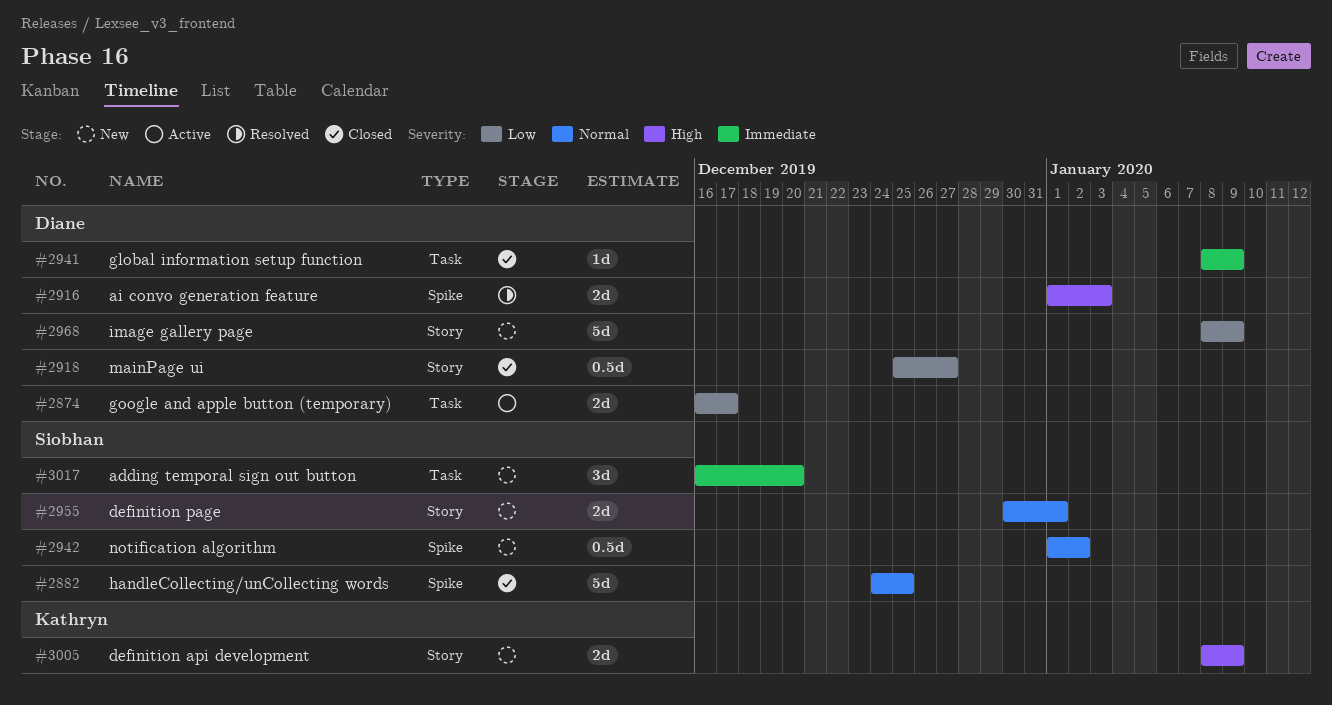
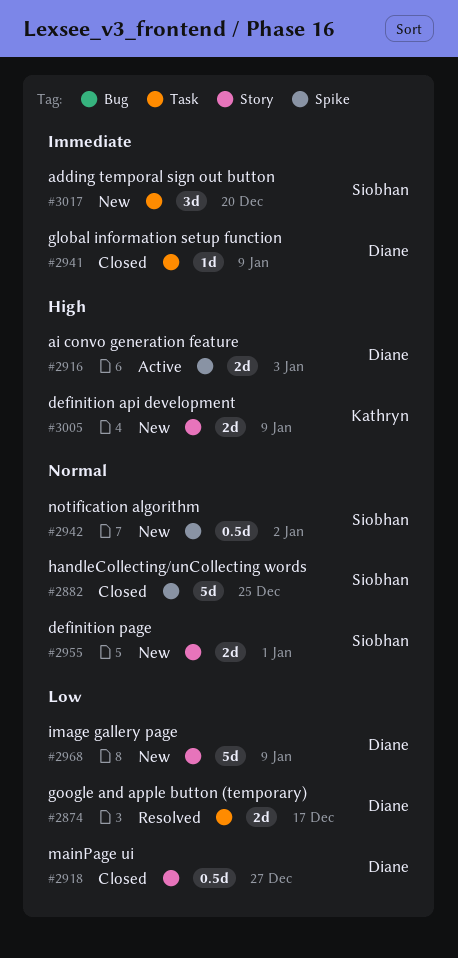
#2874, status: Active -> Resolved
#2916, status: Resolved -> Active

